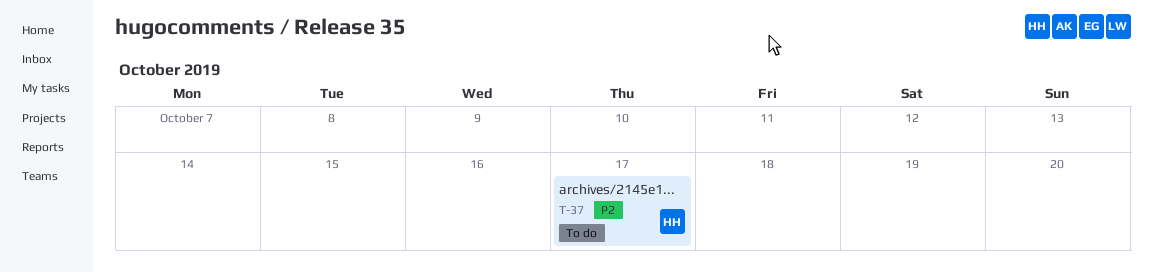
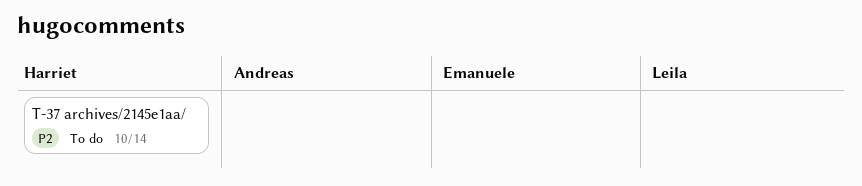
T-37, due: Oct 17 -> Oct 14

